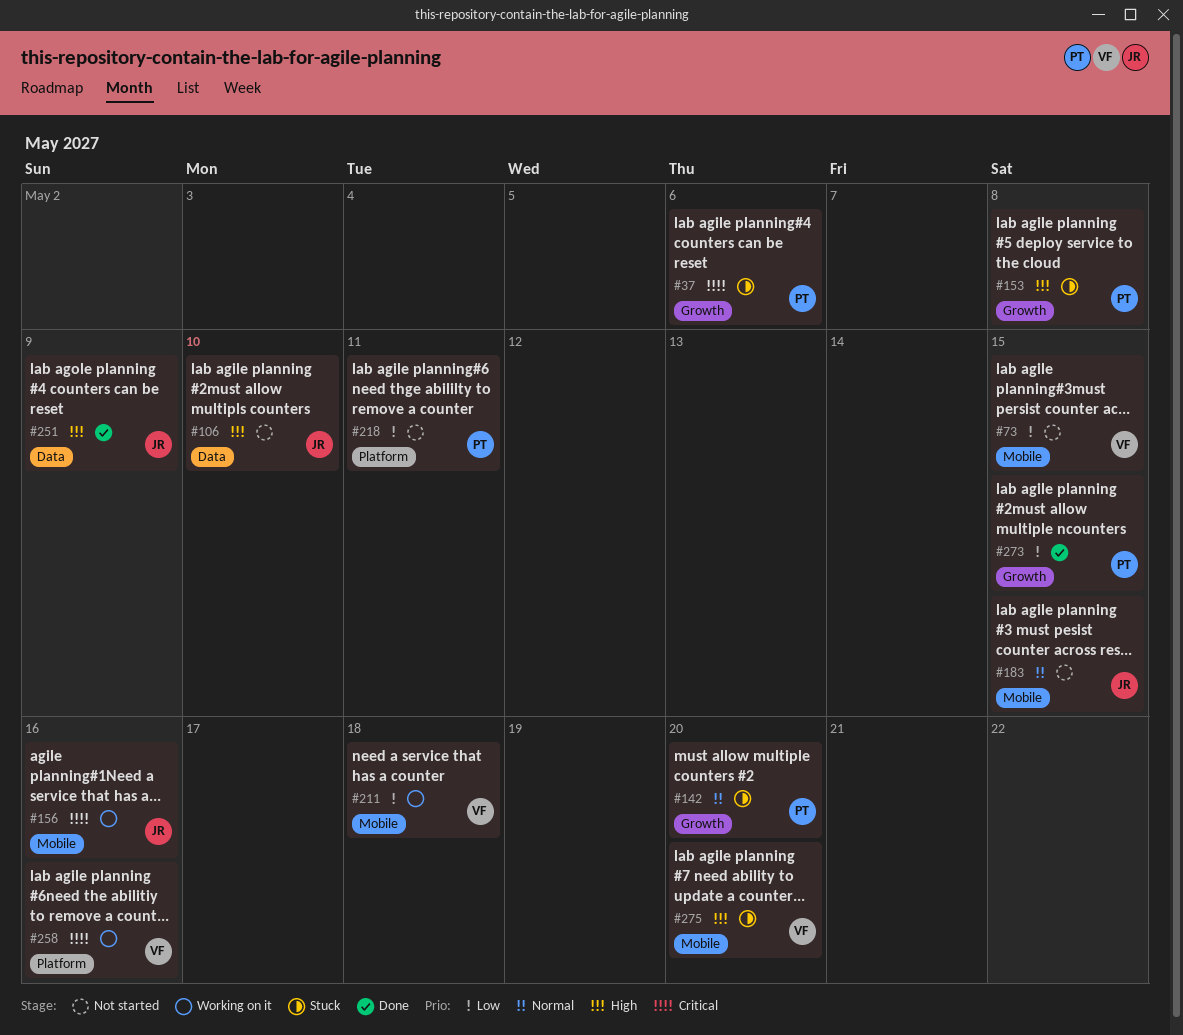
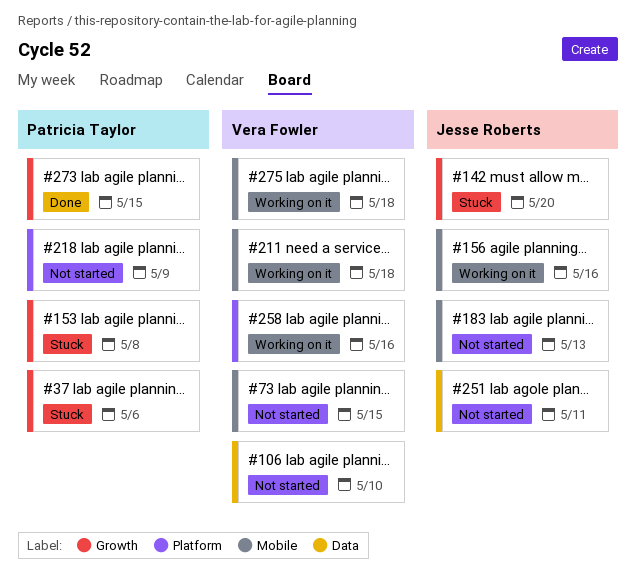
#106, owner: Jesse Roberts -> Vera Fowler
#142, owner: Patricia Taylor -> Jesse Roberts
#183, due: May 15 -> May 13
#218, due: May 11 -> May 9
#251, status: Done -> Not started
#251, due: May 9 -> May 11
#275, status: Stuck -> Working on it
#275, due: May 20 -> May 18

